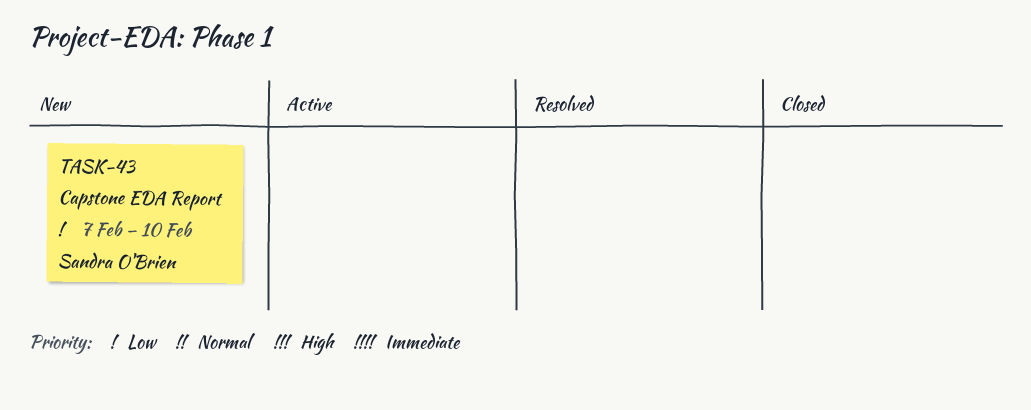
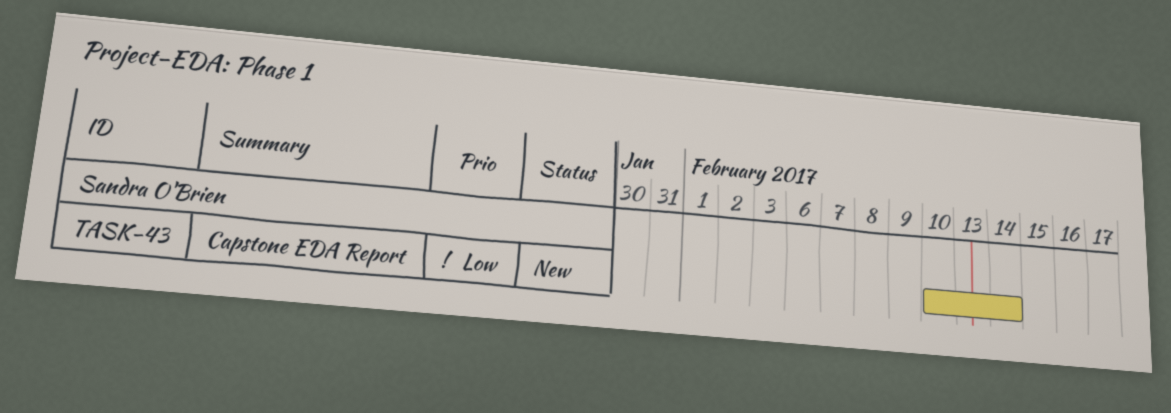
TASK-43, start: Feb 7 -> Feb 10
TASK-43, due: Feb 10 -> Feb 14

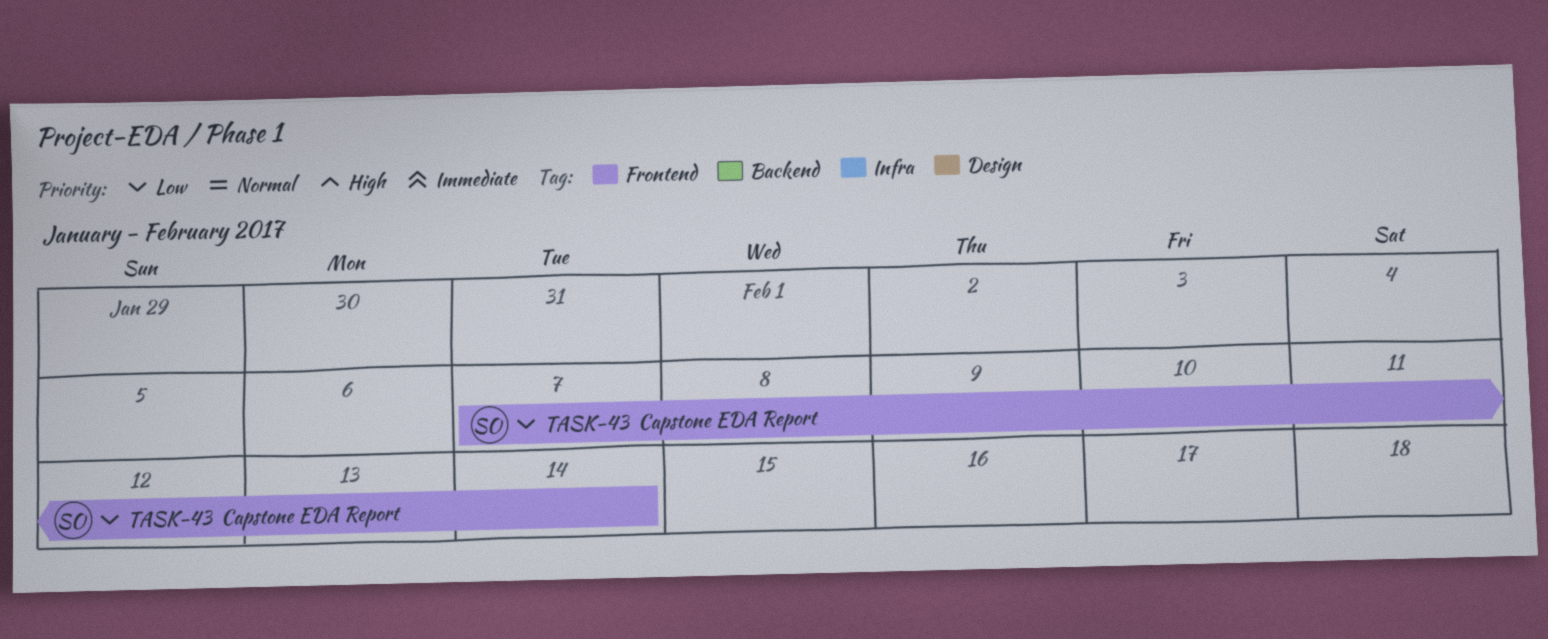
TASK-43, start: Feb 10 -> Feb 7

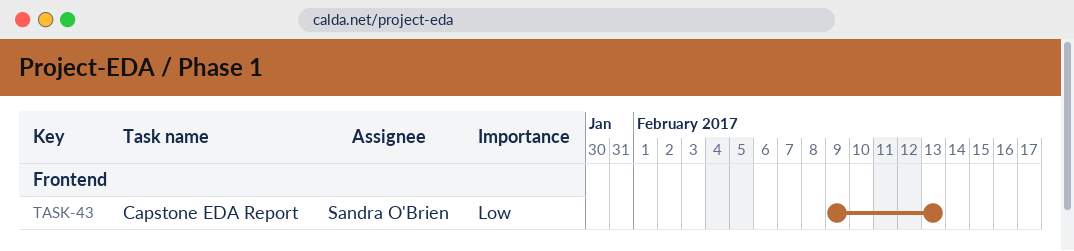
TASK-43, start: Feb 7 -> Feb 9
TASK-43, due: Feb 14 -> Feb 13

